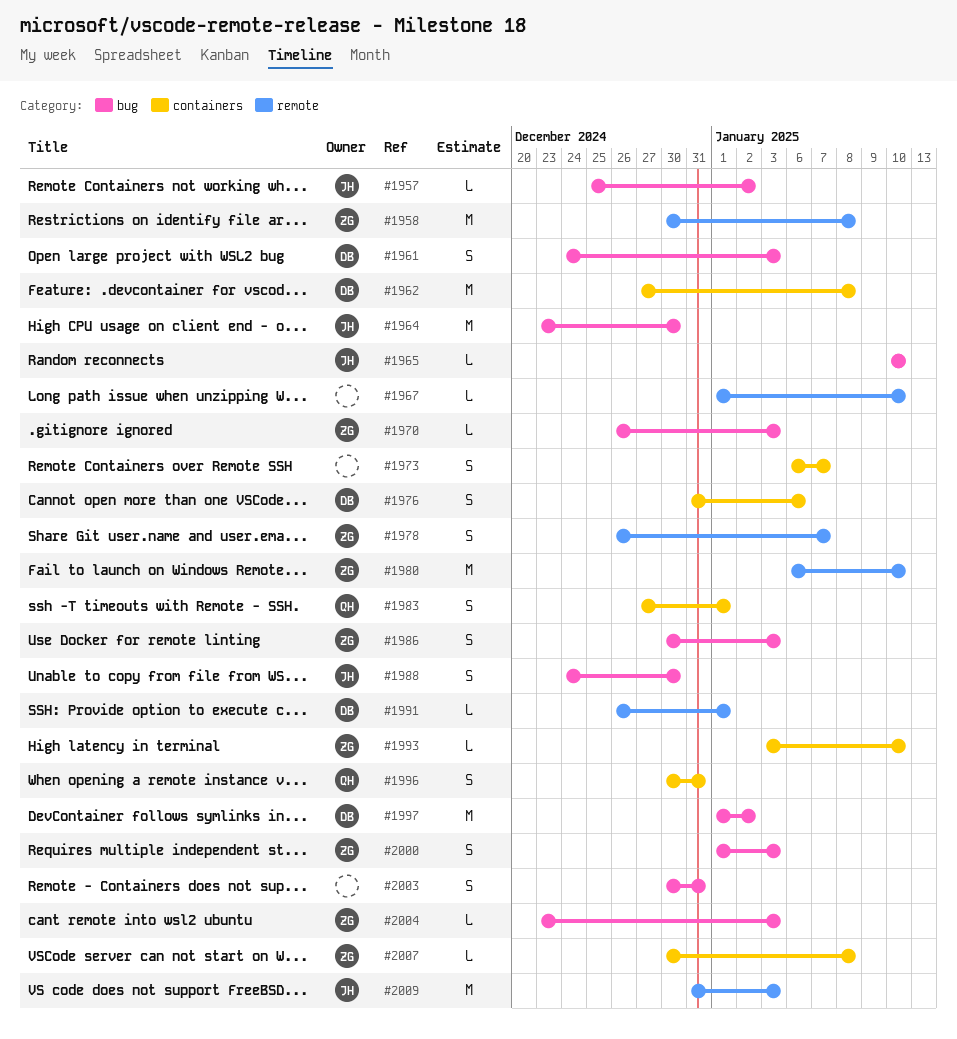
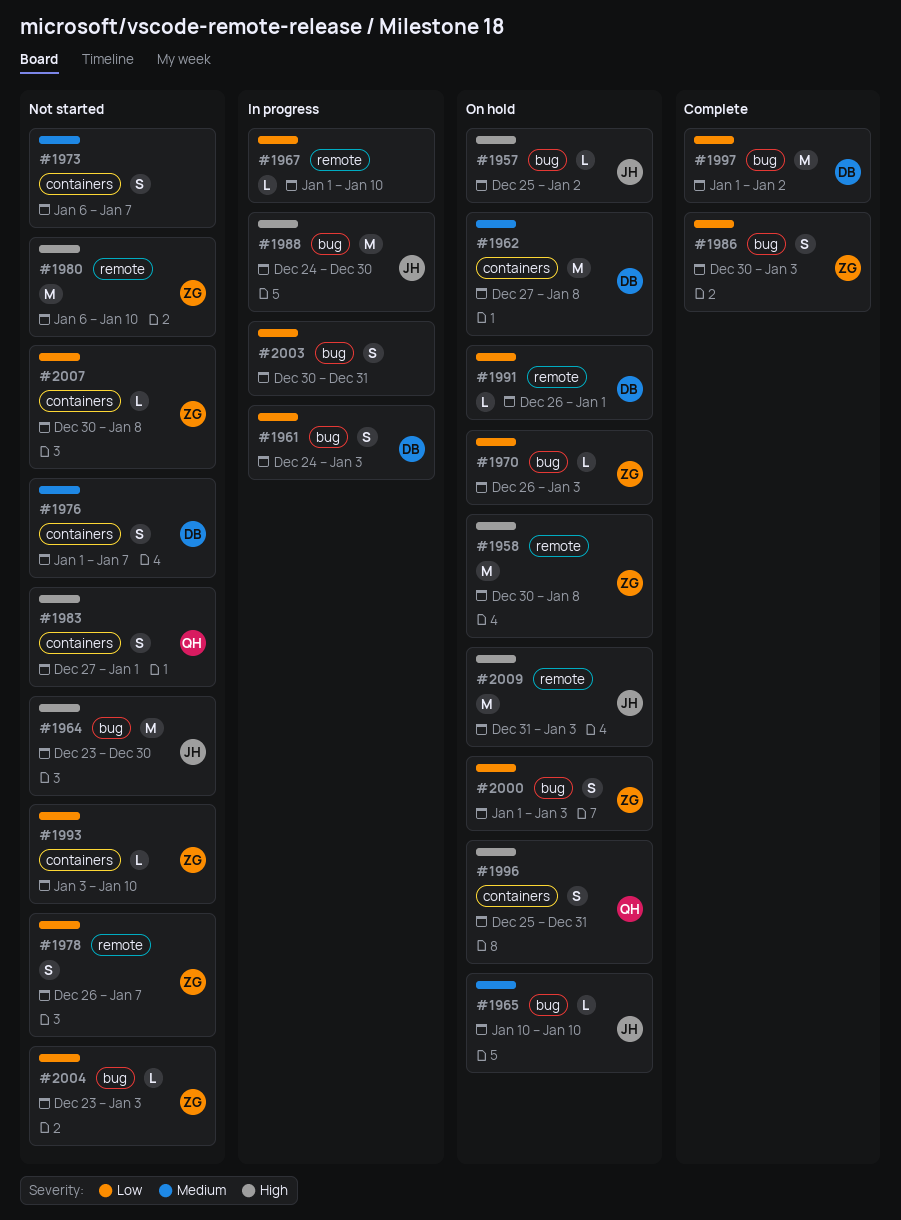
#1976, start: Dec 31 -> Jan 1
#1976, due: Jan 6 -> Jan 7
#1988, estimate: S -> M
#1996, start: Dec 30 -> Dec 25

